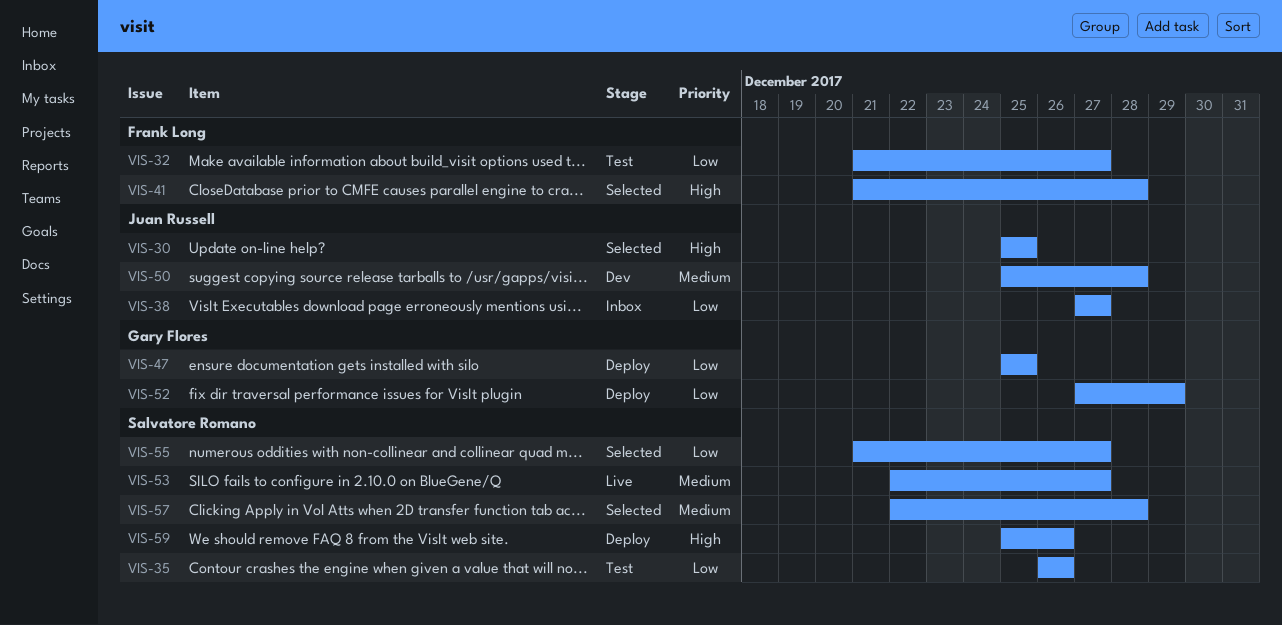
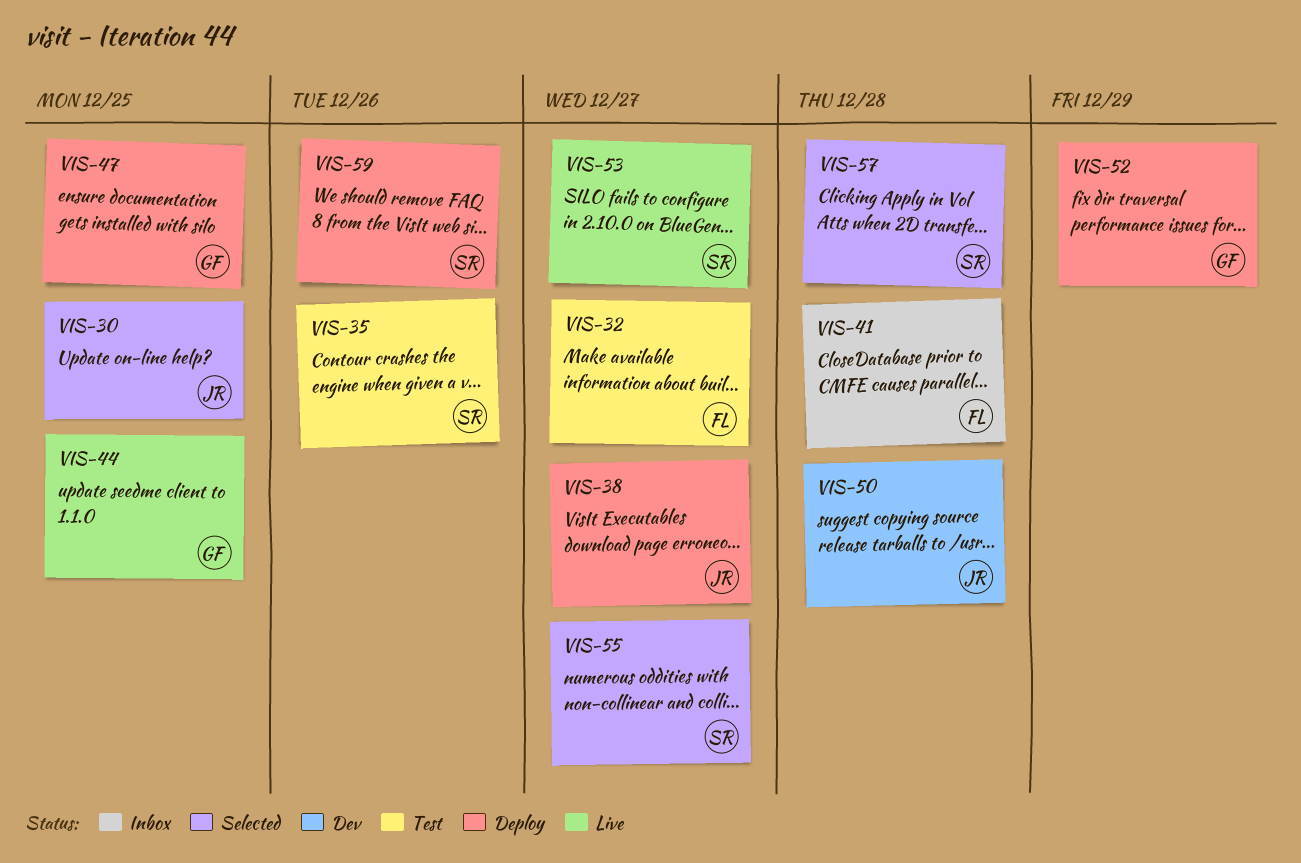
VIS-38, status: Inbox -> Deploy
VIS-41, status: Selected -> Inbox
VIS-44: none -> present

